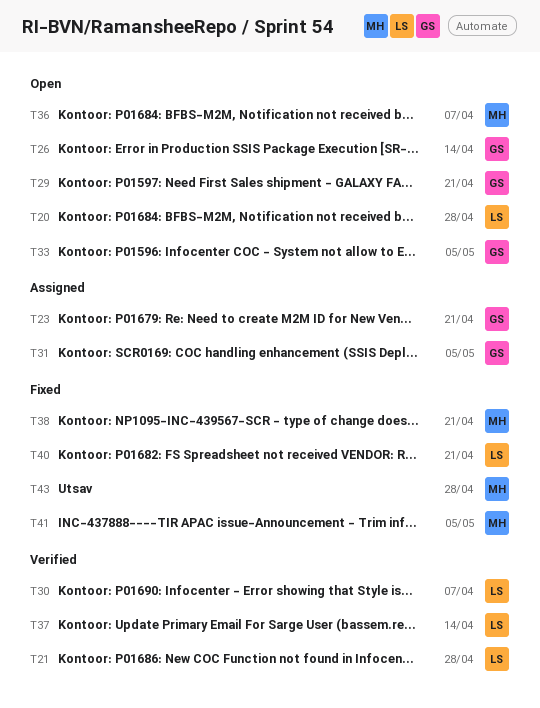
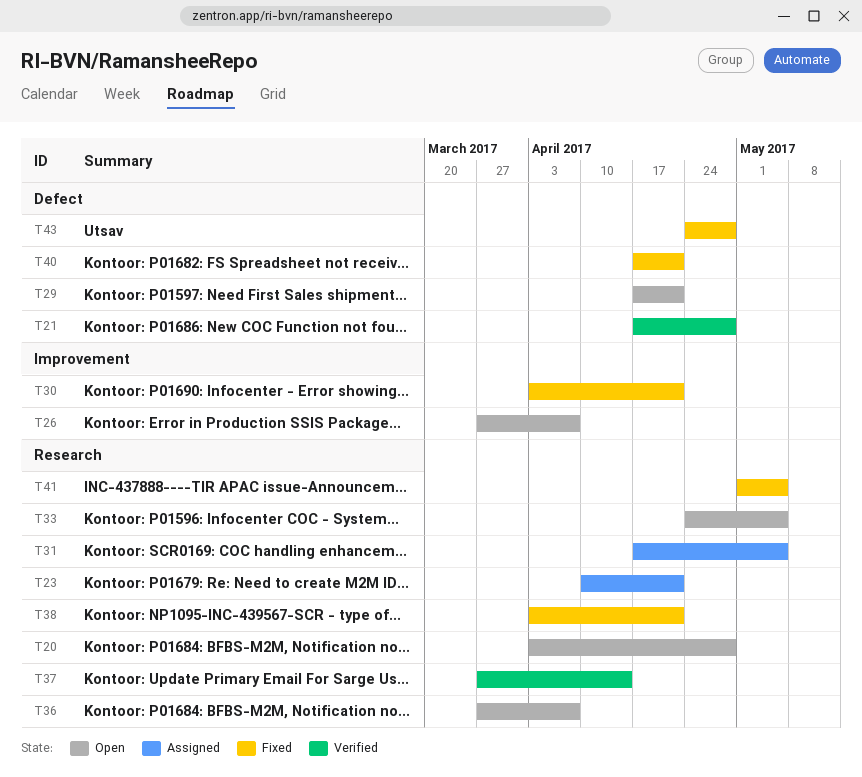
T26, due: Apr 14 -> Apr 7
T30, status: Verified -> Fixed
T30, due: Apr 7 -> Apr 21

